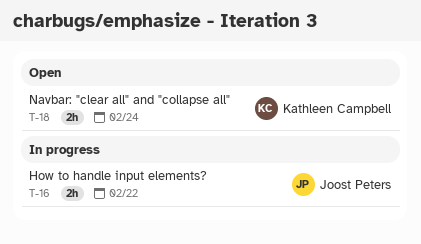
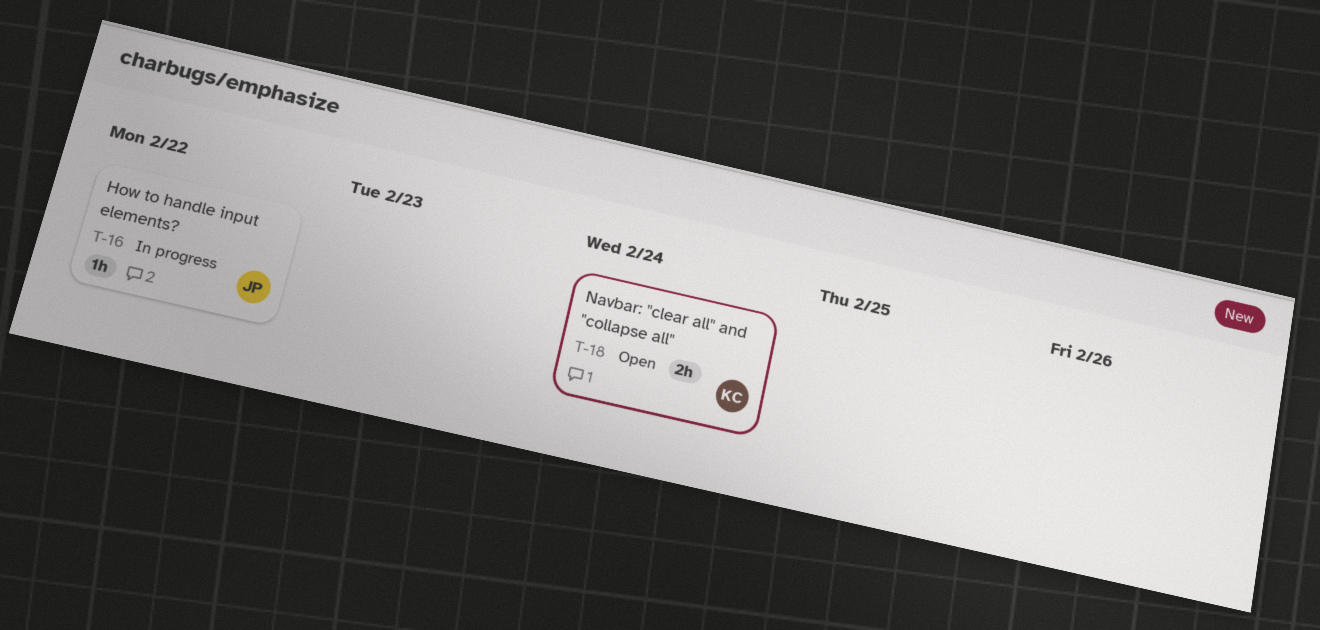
T-16, estimate: 2h -> 1h

